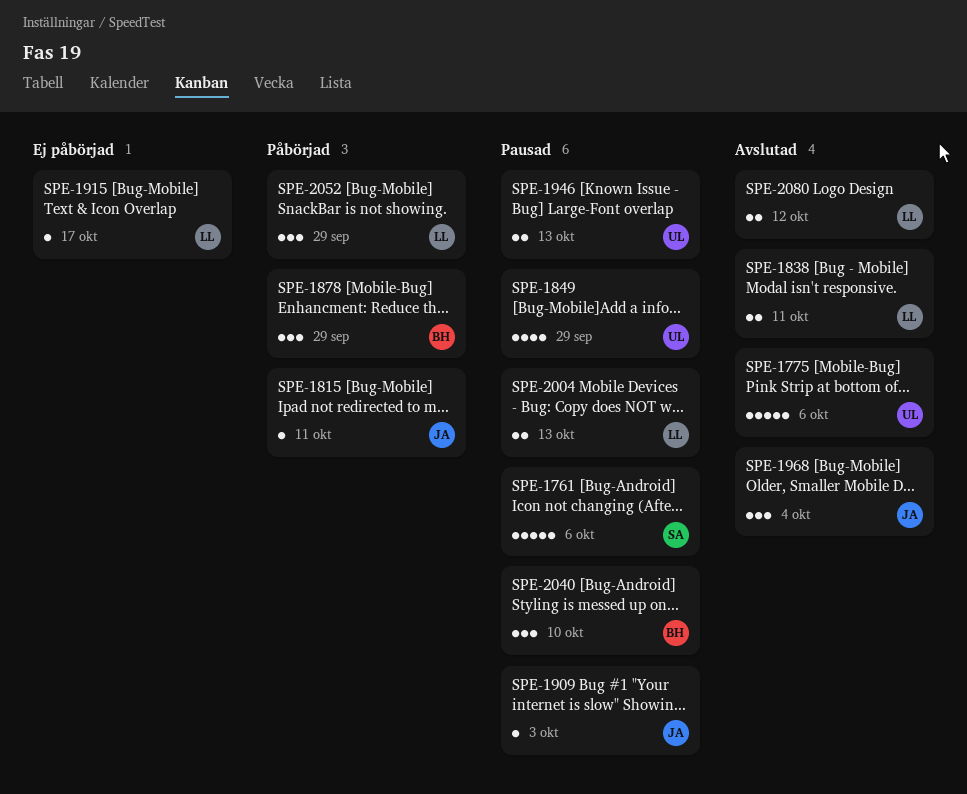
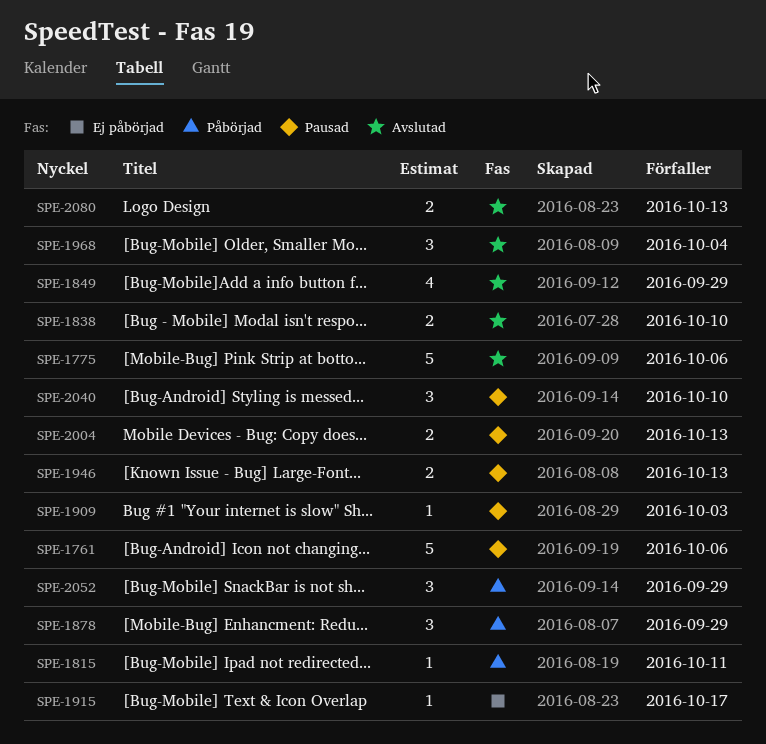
SPE-1838, due: Oct 11 -> Oct 10
SPE-1849, status: Pausad -> Avslutad
SPE-2080, due: Oct 12 -> Oct 13

